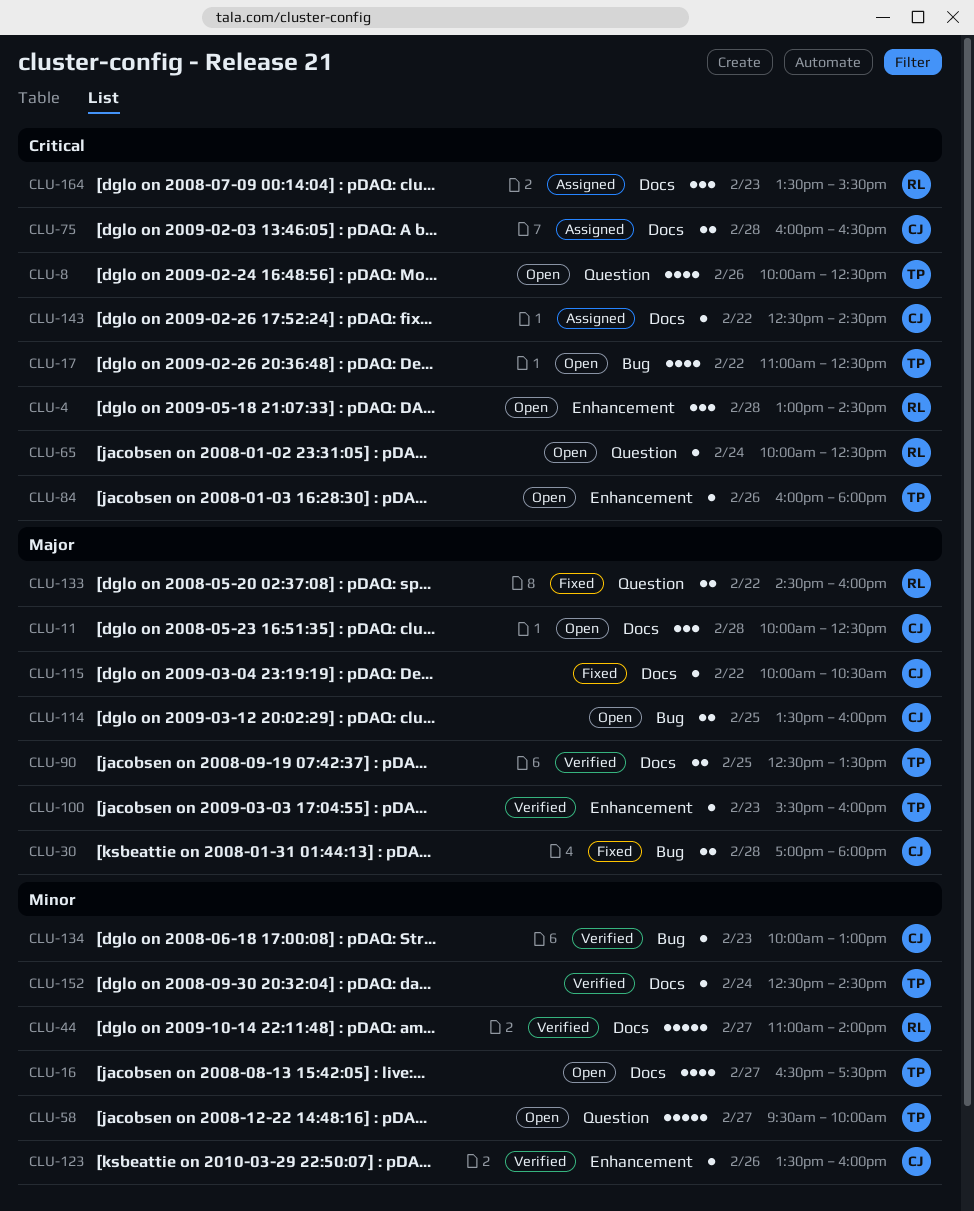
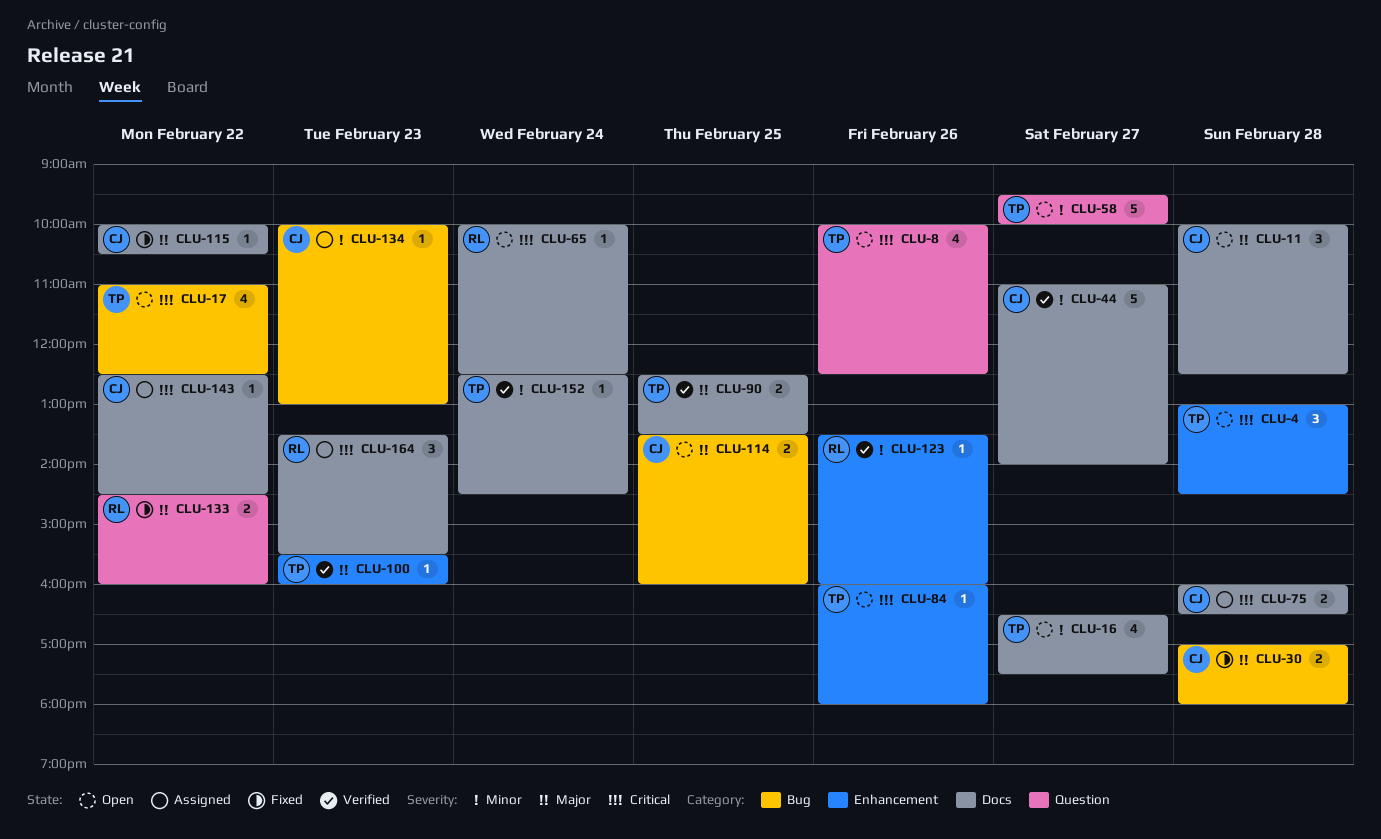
CLU-4, owner: RL -> TP
CLU-44, owner: RL -> CJ
CLU-65, label: Question -> Docs
CLU-123, owner: CJ -> RL
CLU-134, status: Verified -> Assigned

